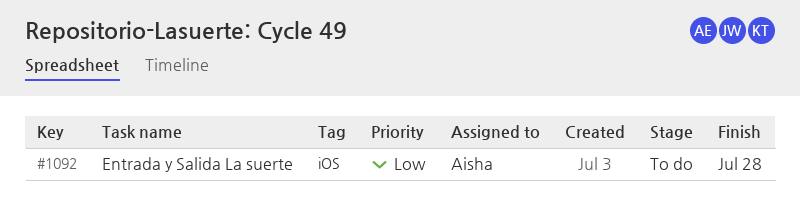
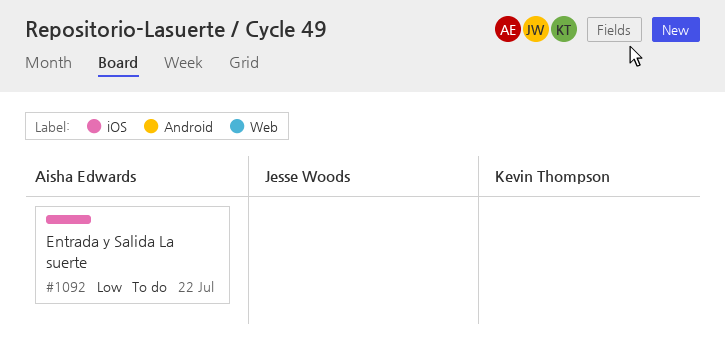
#1092, due: Jul 28 -> Jul 22

